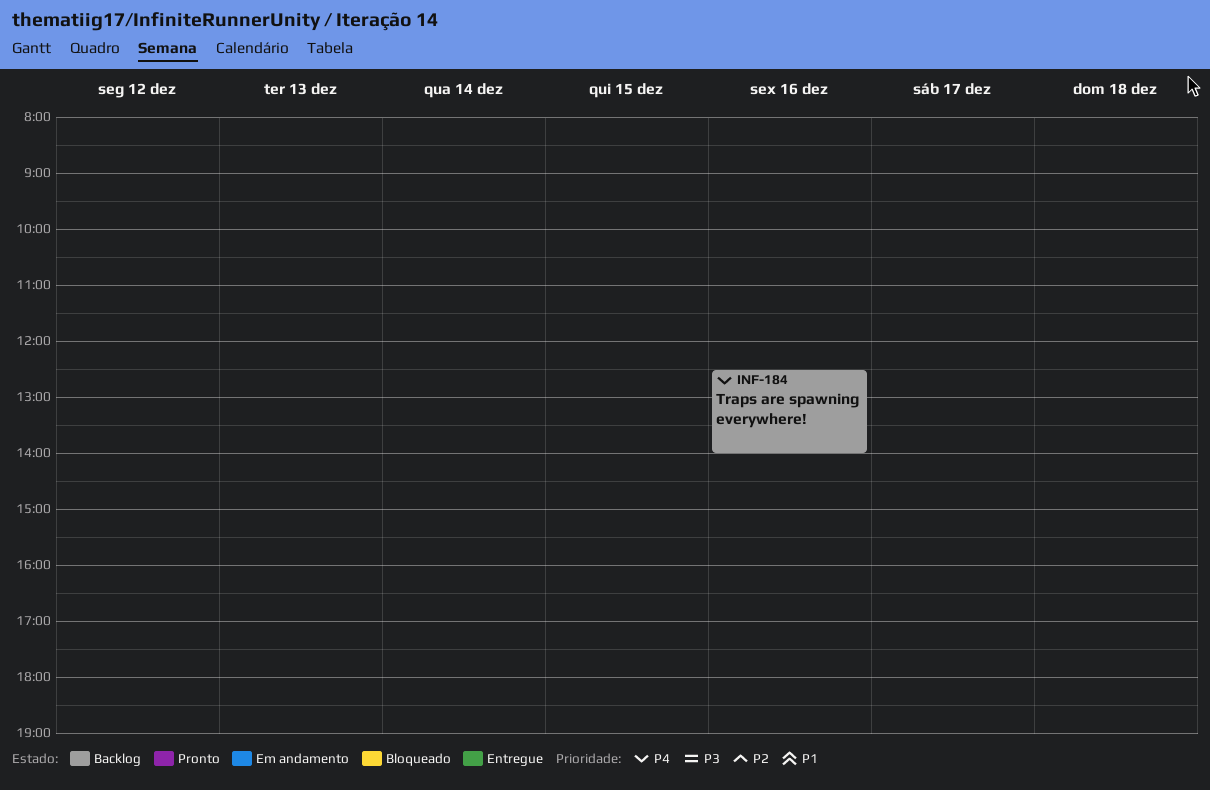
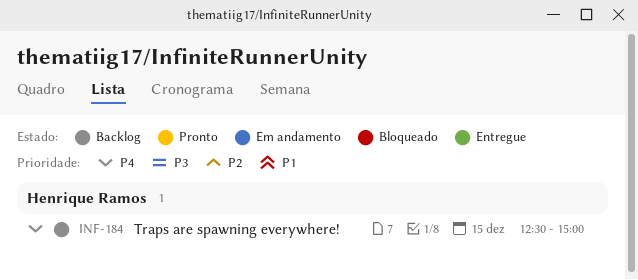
INF-184, day: Dec 16 -> Dec 15
INF-184, ends: 14:00 -> 15:00

